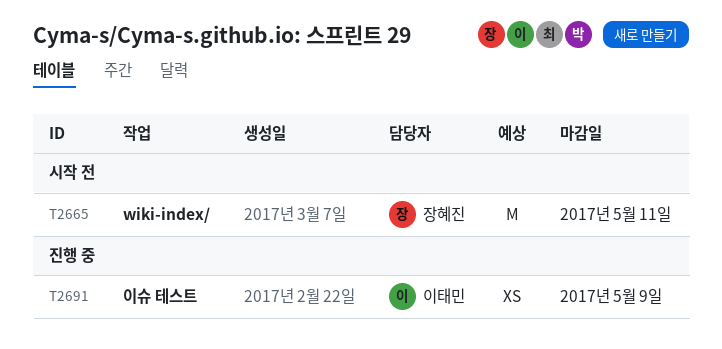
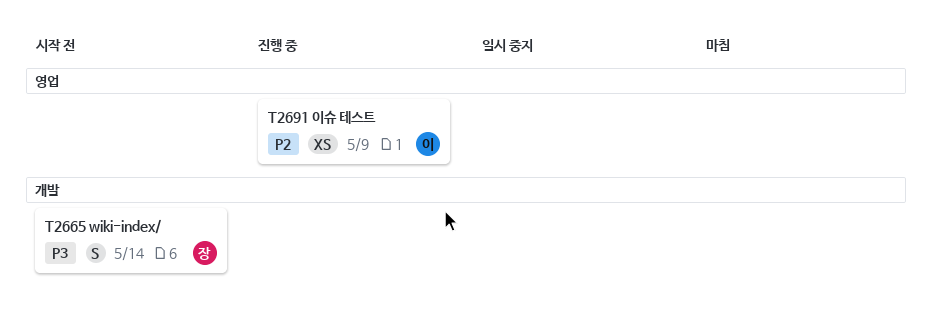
T2665, estimate: M -> S
T2665, due: May 11 -> May 14

